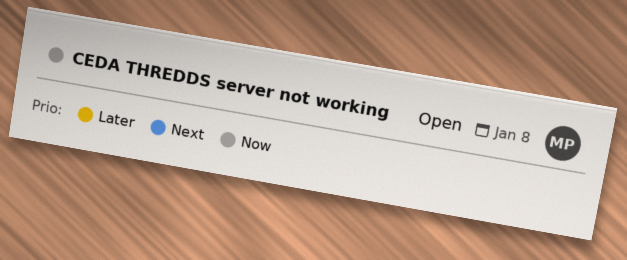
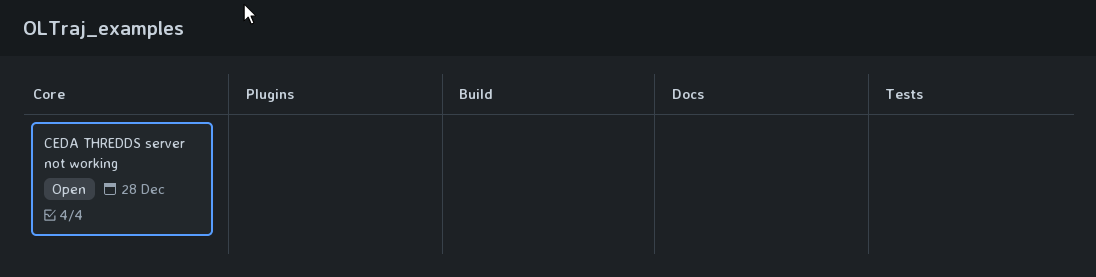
CEDA THREDDS server not working, due: Jan 8 -> Dec 28

